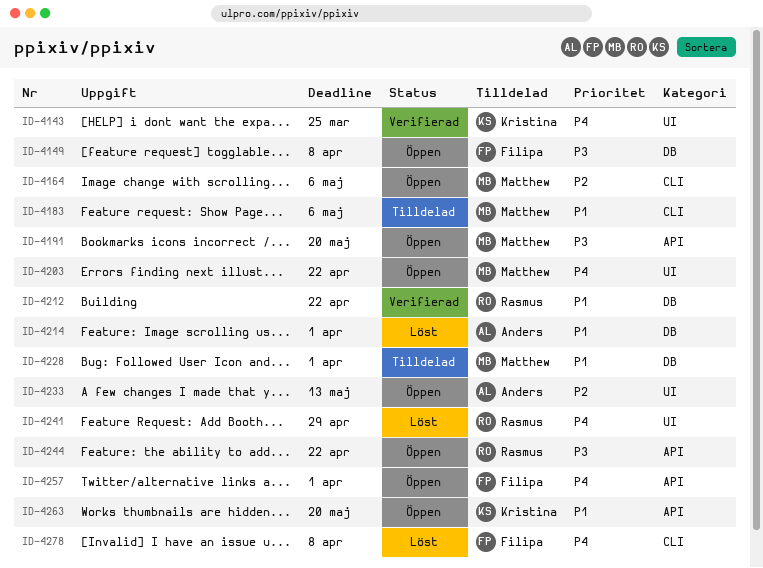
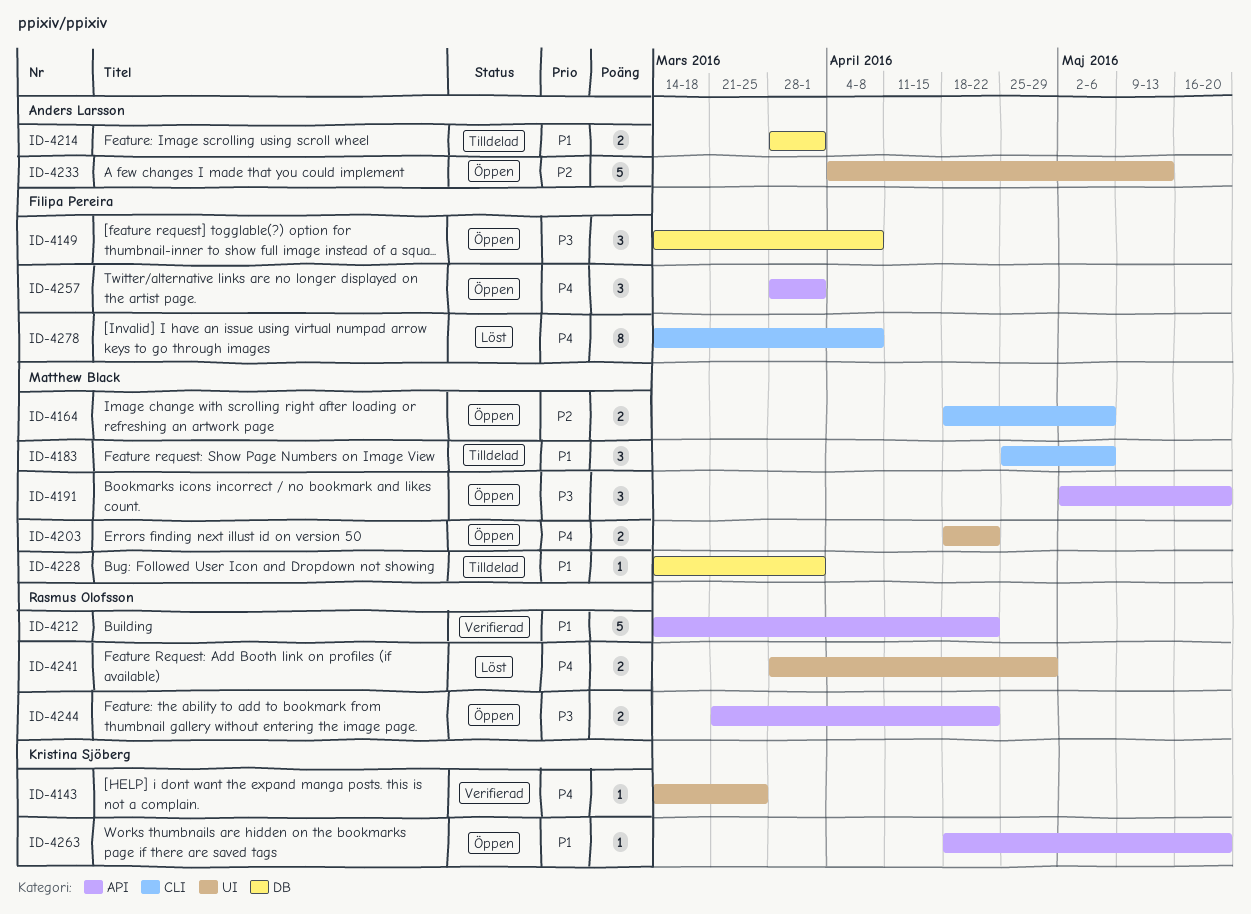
ID-4212, label: DB -> API
ID-4214, status: Löst -> Tilldelad

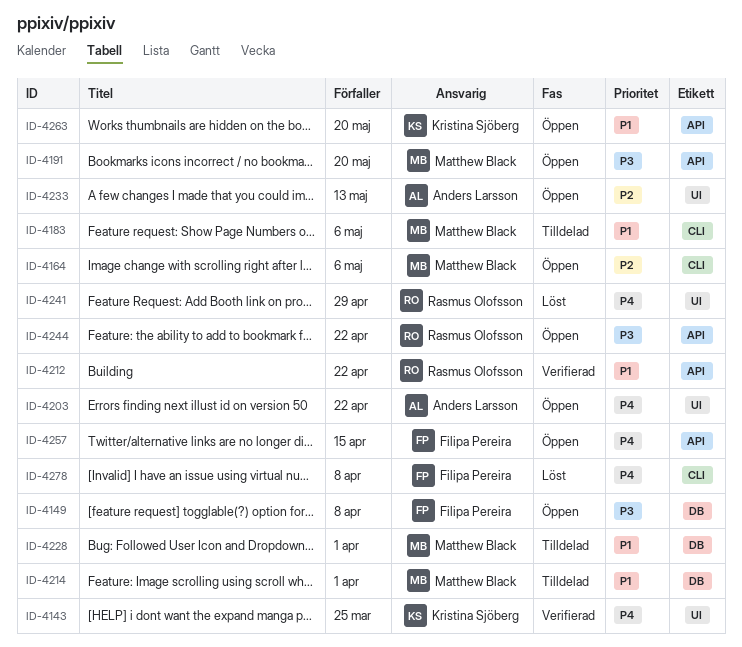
ID-4203, owner: Matthew Black -> Anders Larsson
ID-4214, owner: Anders Larsson -> Matthew Black
ID-4257, due: Apr 1 -> Apr 15

